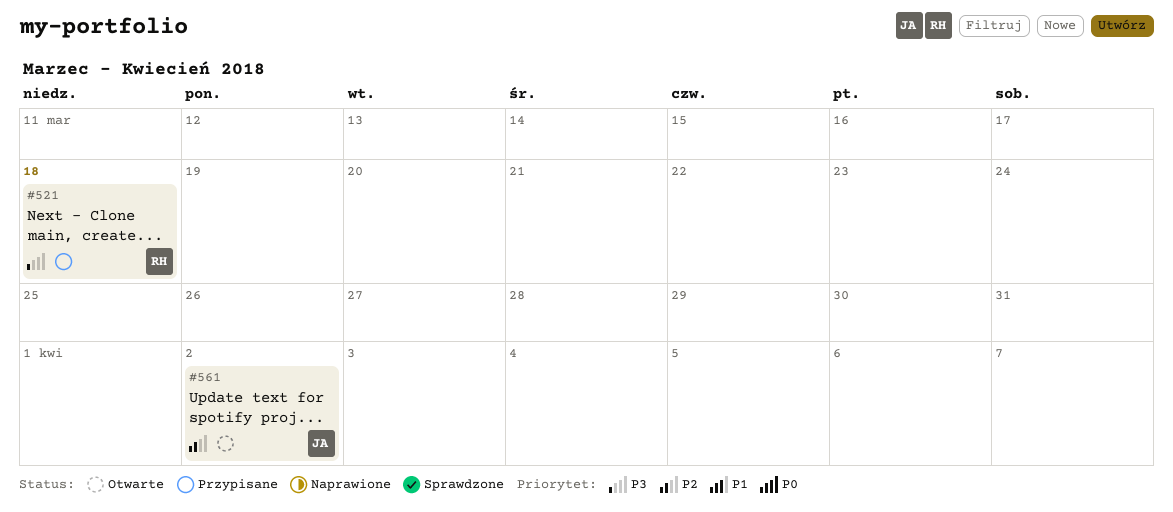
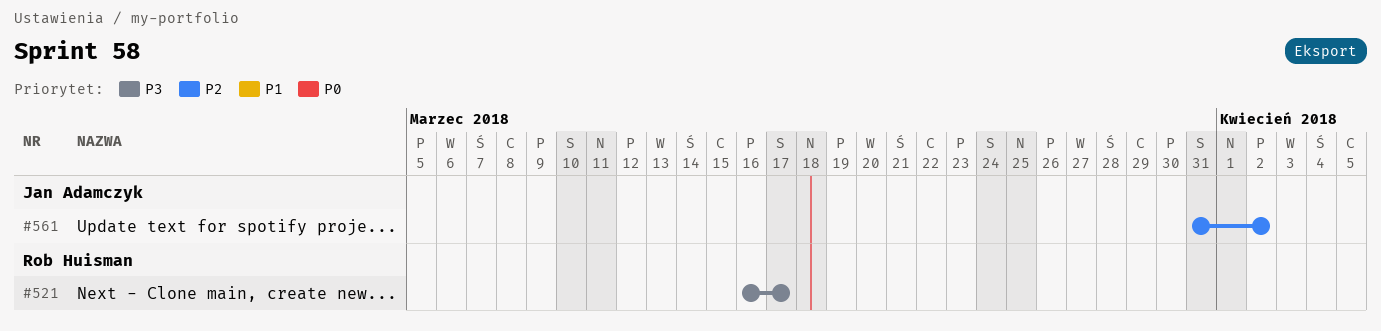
#521, due: Mar 18 -> Mar 17

